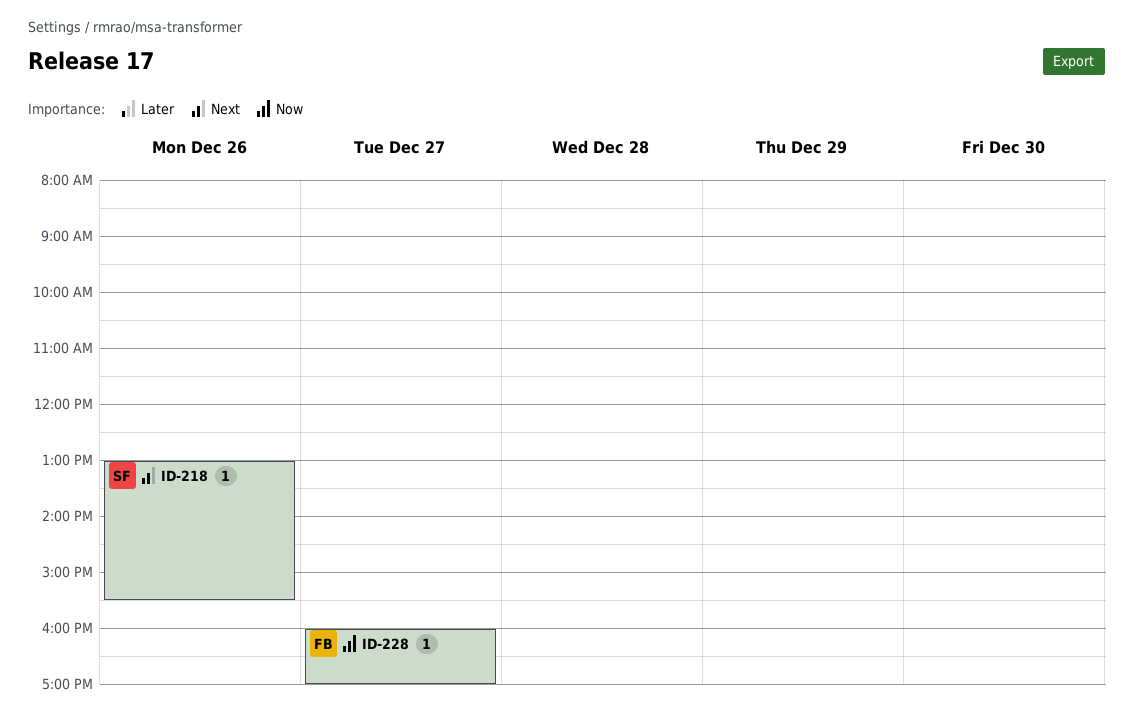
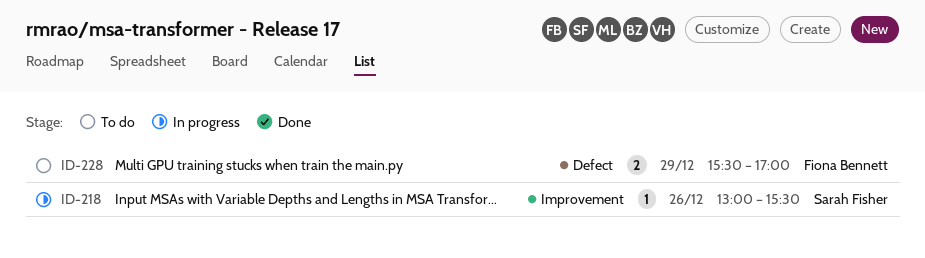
ID-228, estimate: 1 -> 2
ID-228, day: Dec 27 -> Dec 29
ID-228, begins: 16:00 -> 15:30

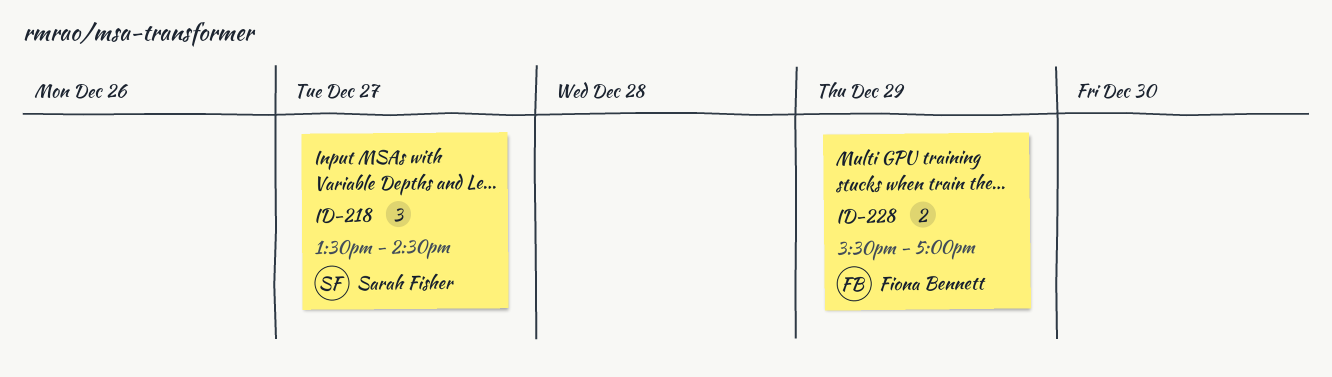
ID-218, estimate: 1 -> 3
ID-218, day: Dec 26 -> Dec 27
ID-218, begins: 13:00 -> 13:30
ID-218, ends: 15:30 -> 14:30

